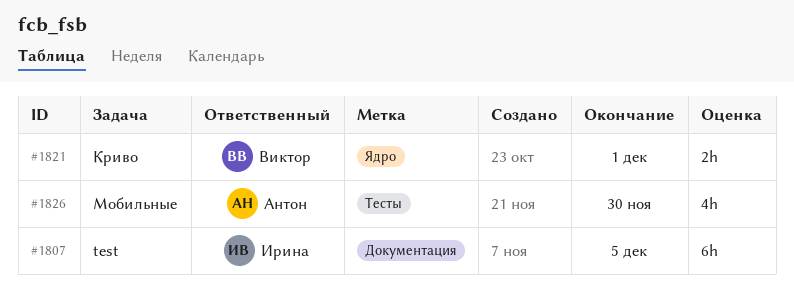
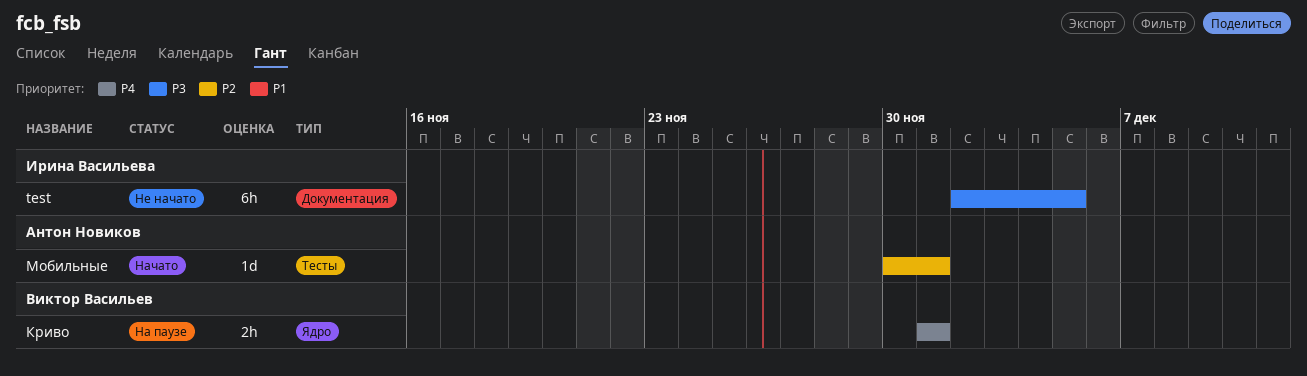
Мобильные, estimate: 4h -> 1d
Мобильные, due: Nov 30 -> Dec 1

